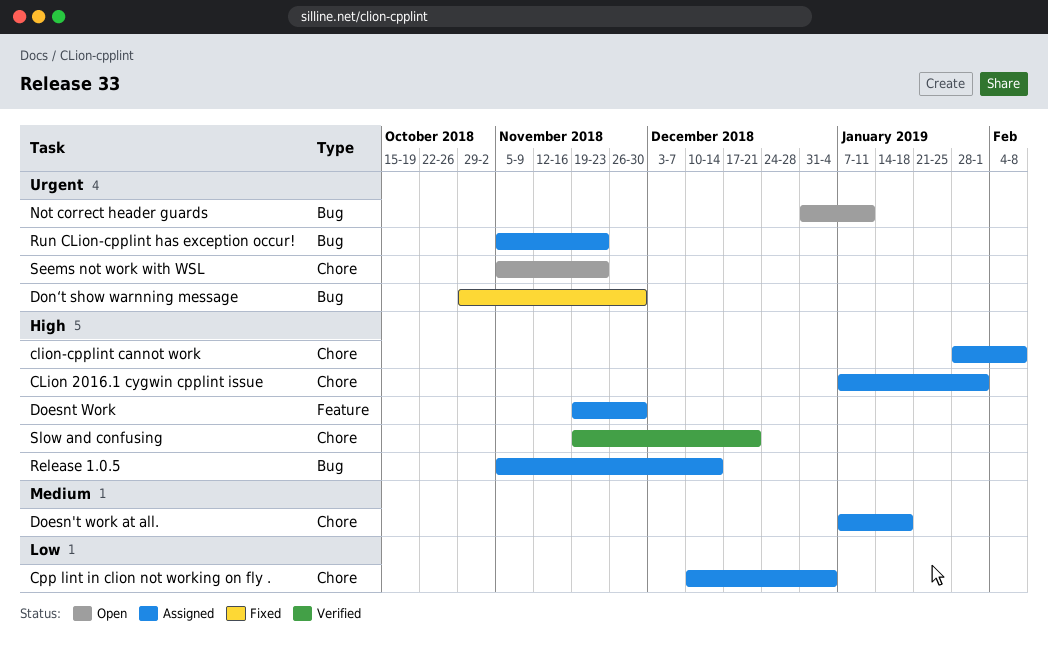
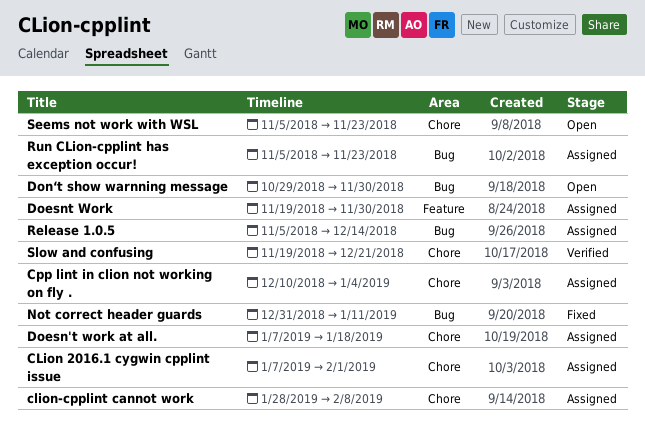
Don‘t show warnning message, status: Fixed -> Open
Not correct header guards, status: Open -> Fixed

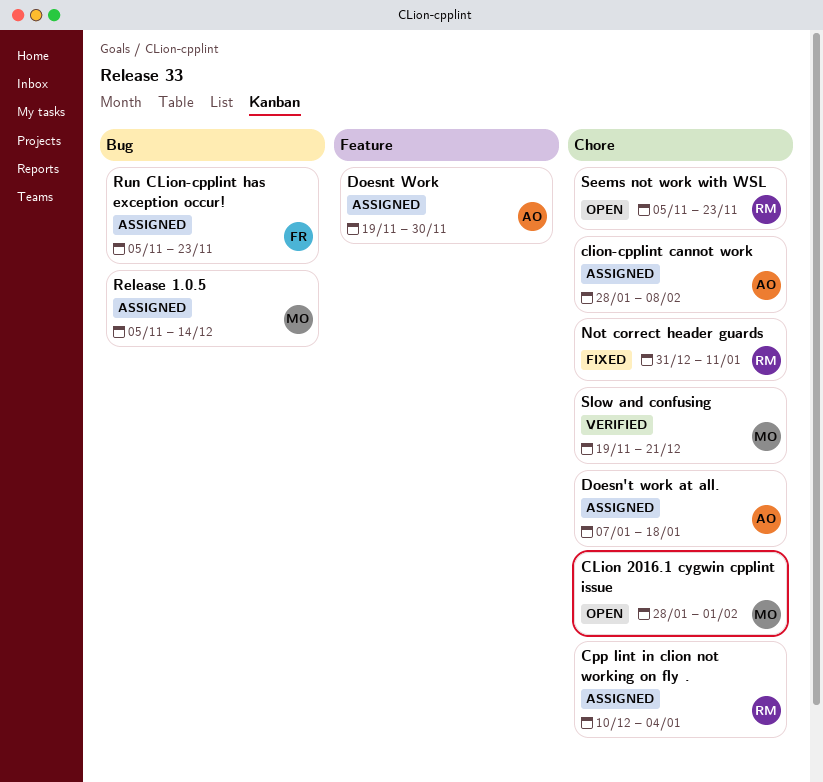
CLion 2016.1 cygwin cpplint issue, status: Assigned -> Open
CLion 2016.1 cygwin cpplint issue, start: Jan 7 -> Jan 28
Don‘t show warnning message: present -> none
Not correct header guards, label: Bug -> Chore

